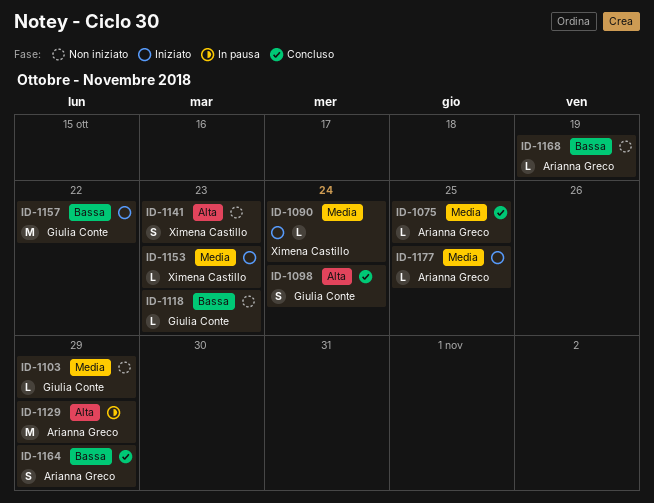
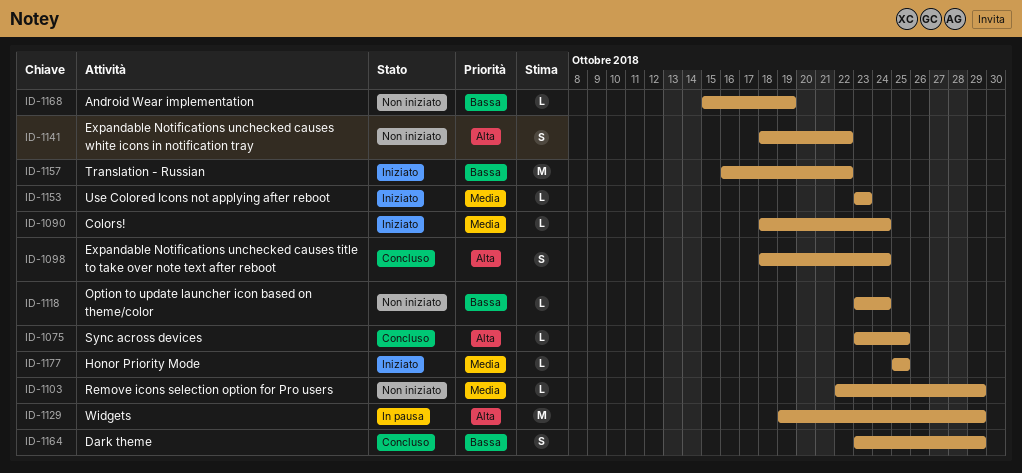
ID-1075, priority: Media -> Alta
ID-1118, due: Oct 23 -> Oct 24
ID-1141, due: Oct 23 -> Oct 22

